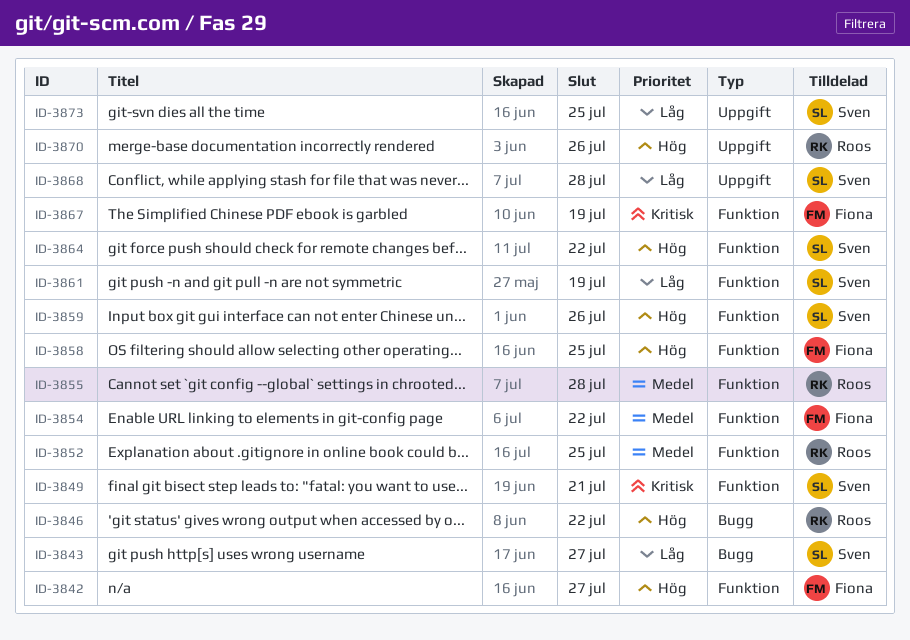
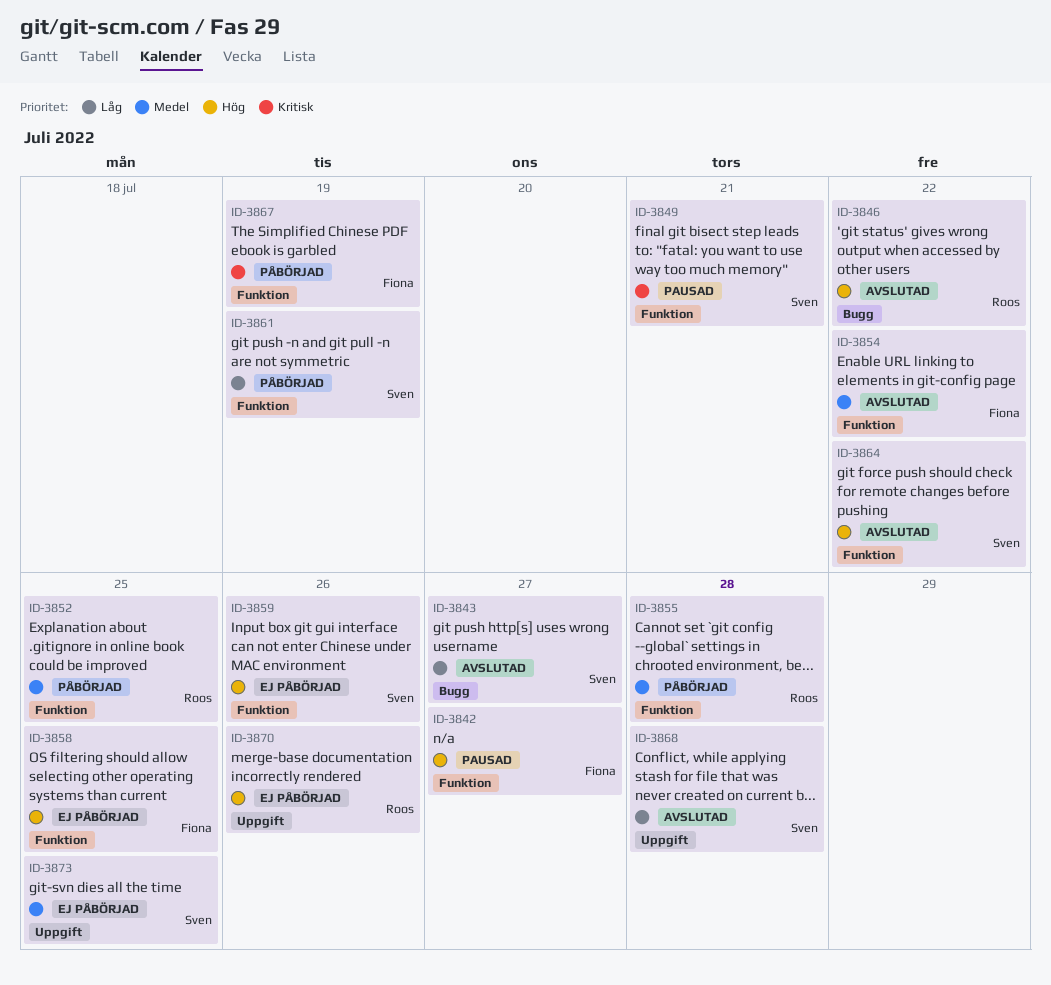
ID-3873, priority: Låg -> Medel

